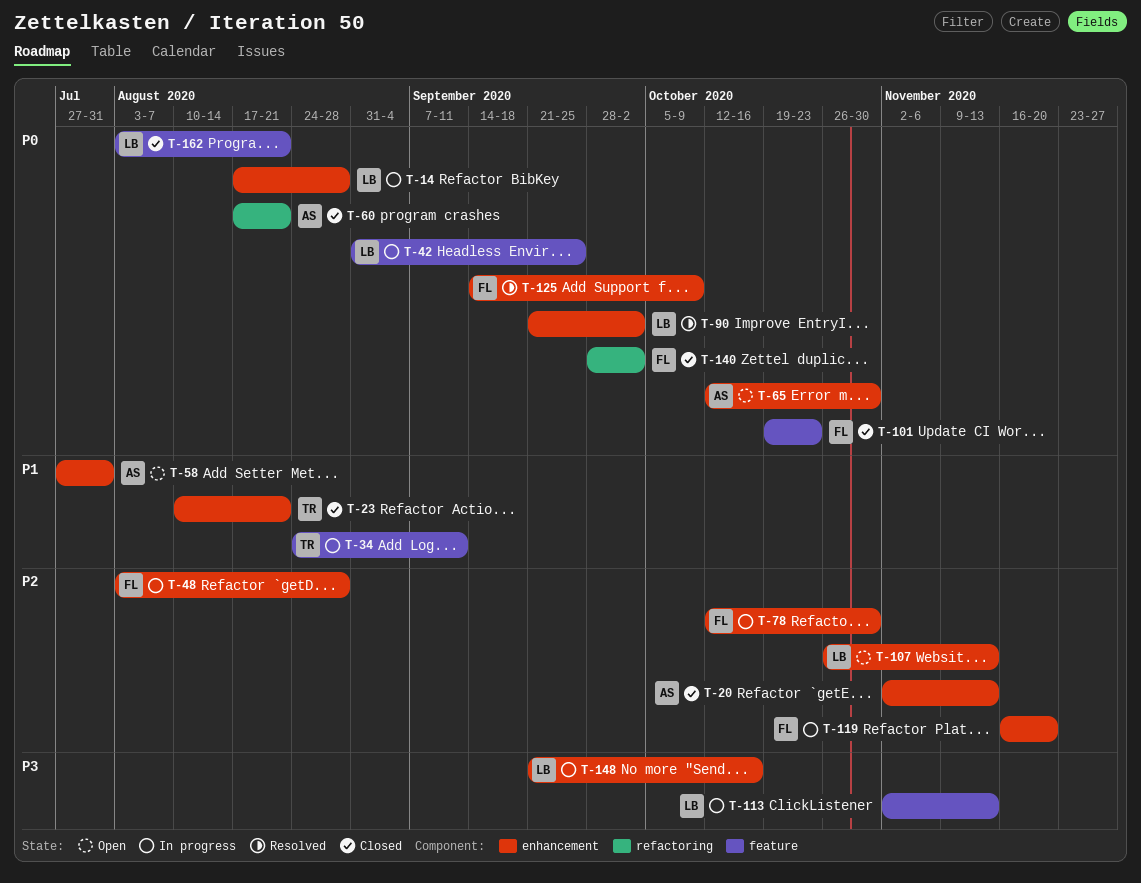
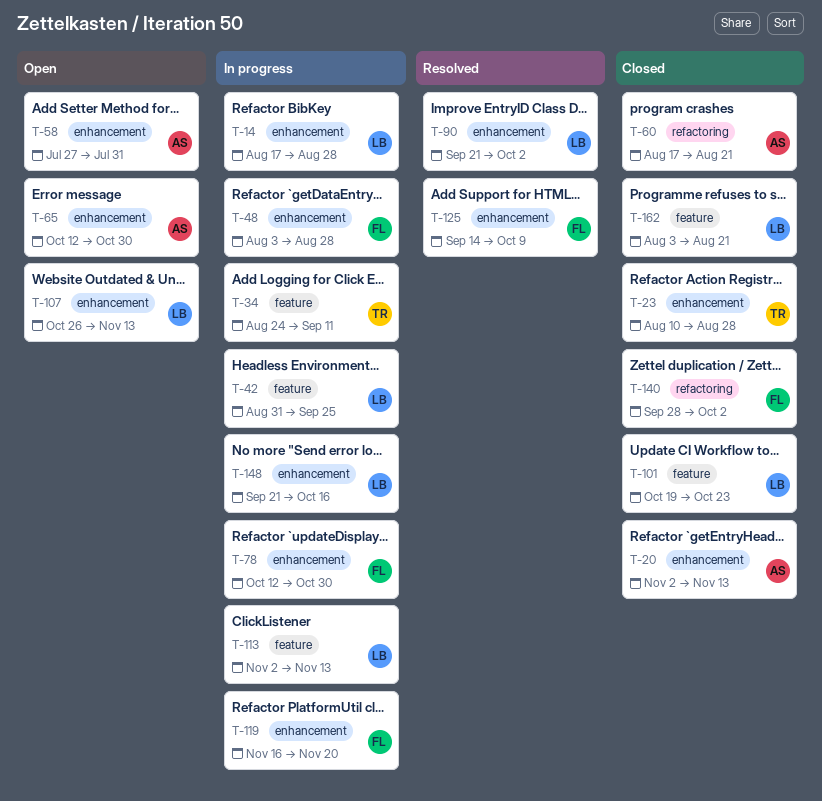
T-23, due: Aug 21 -> Aug 28
T-101, owner: FL -> LB

